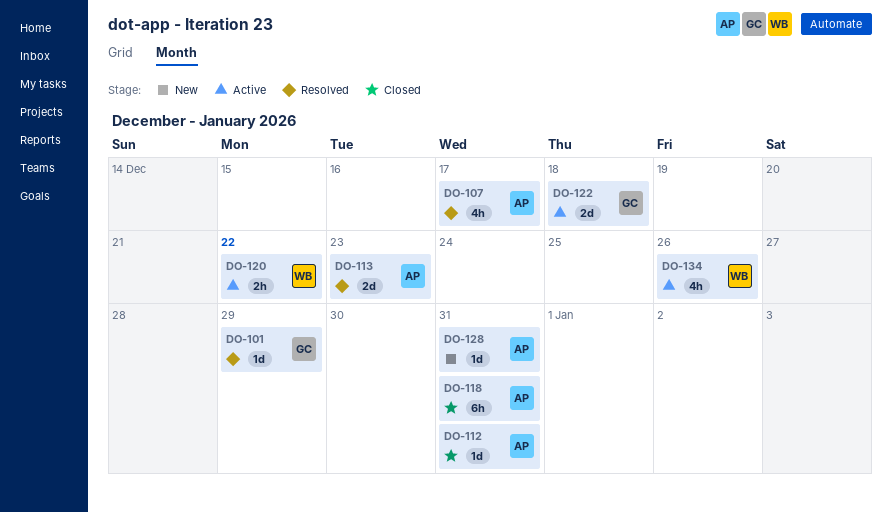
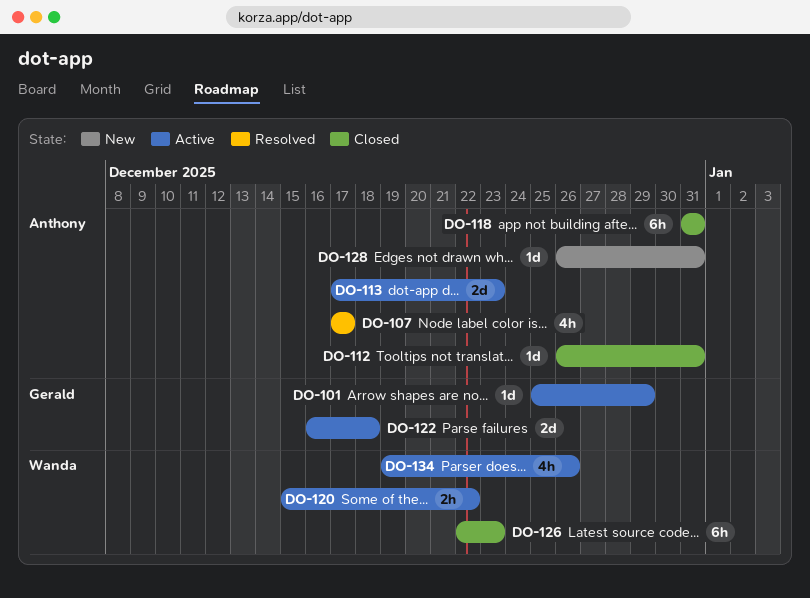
DO-101, status: Resolved -> Active
DO-113, status: Resolved -> Active
DO-126: none -> present

